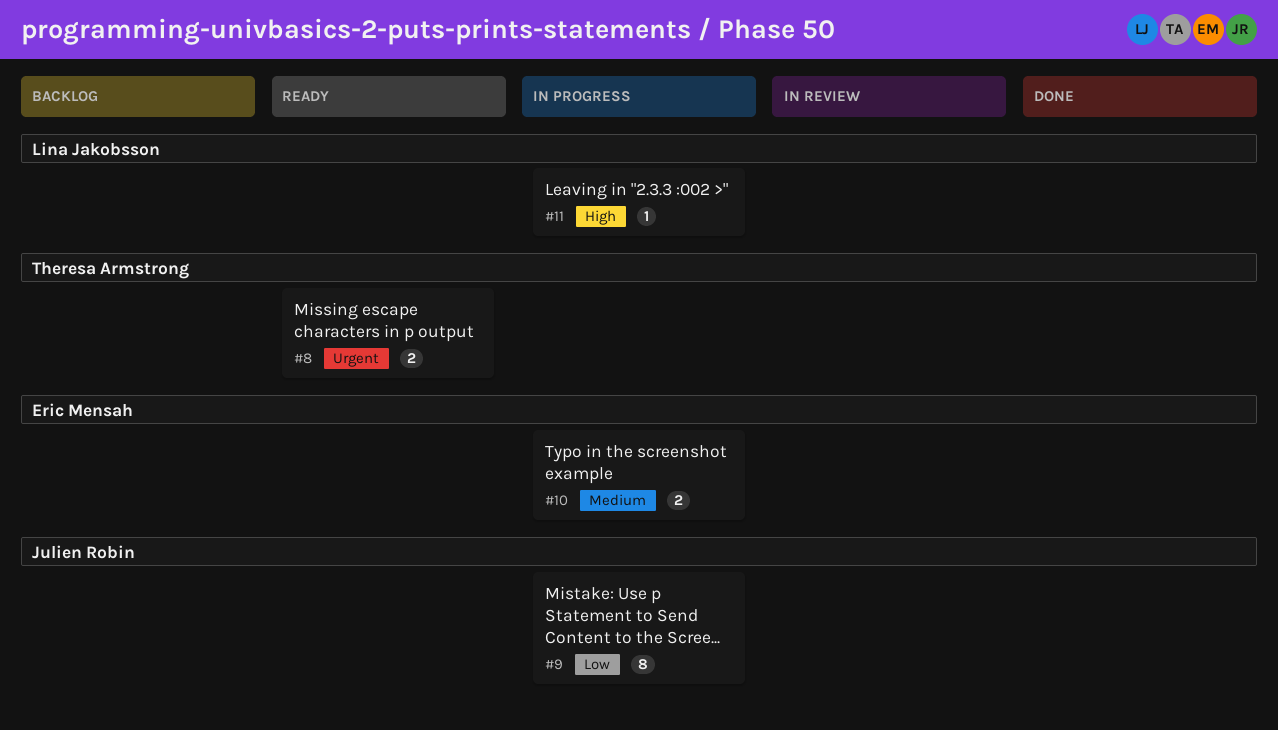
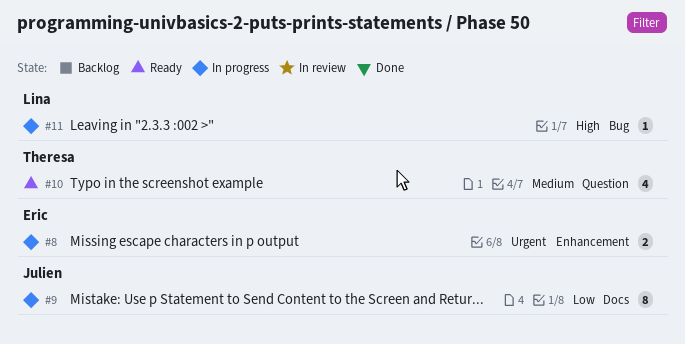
#8, status: Ready -> In progress
#8, owner: Theresa Armstrong -> Eric Mensah
#10, status: In progress -> Ready
#10, owner: Eric Mensah -> Theresa Armstrong
#10, estimate: 2 -> 4

